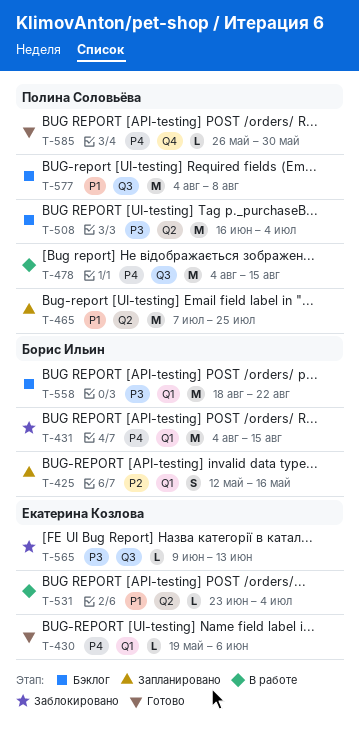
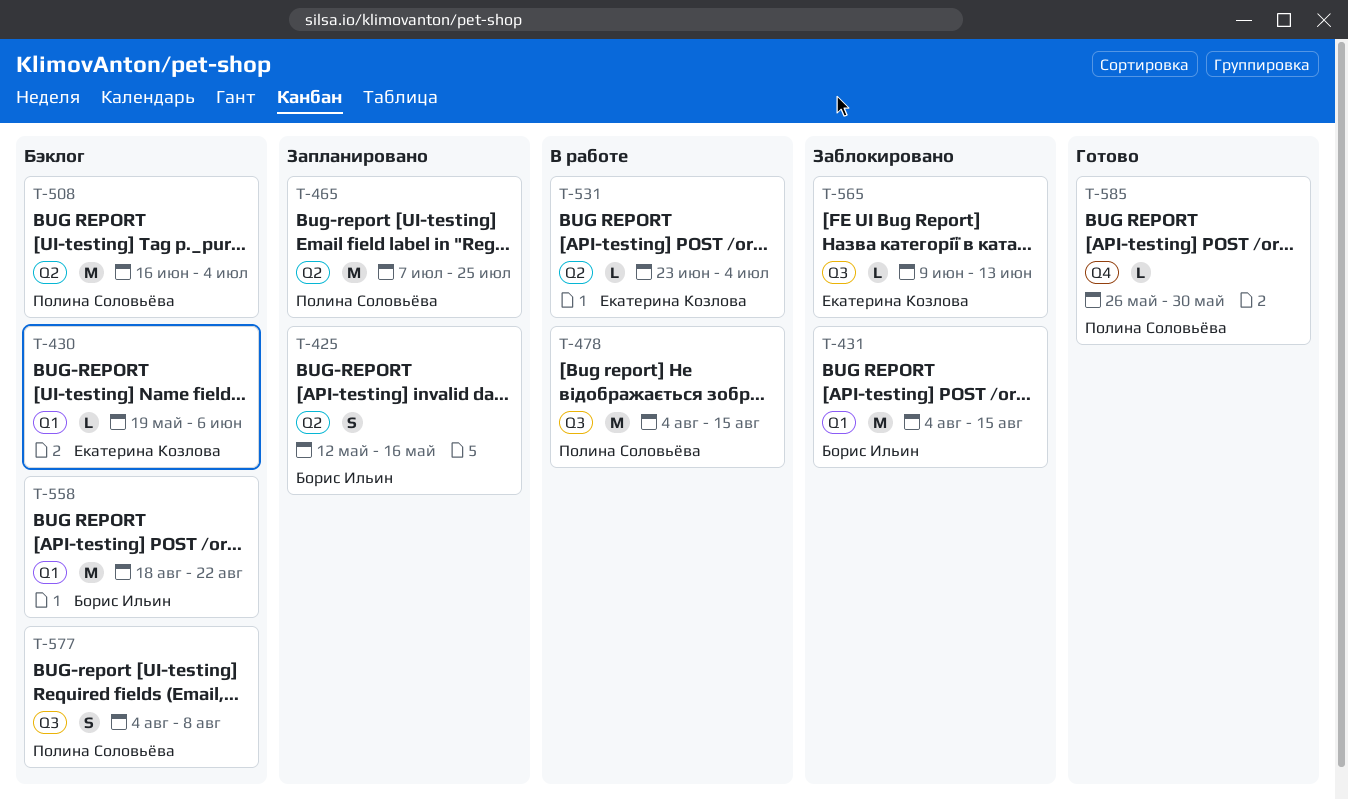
T-425, label: Q1 -> Q2
T-430, status: Готово -> Бэклог
T-577, estimate: M -> S

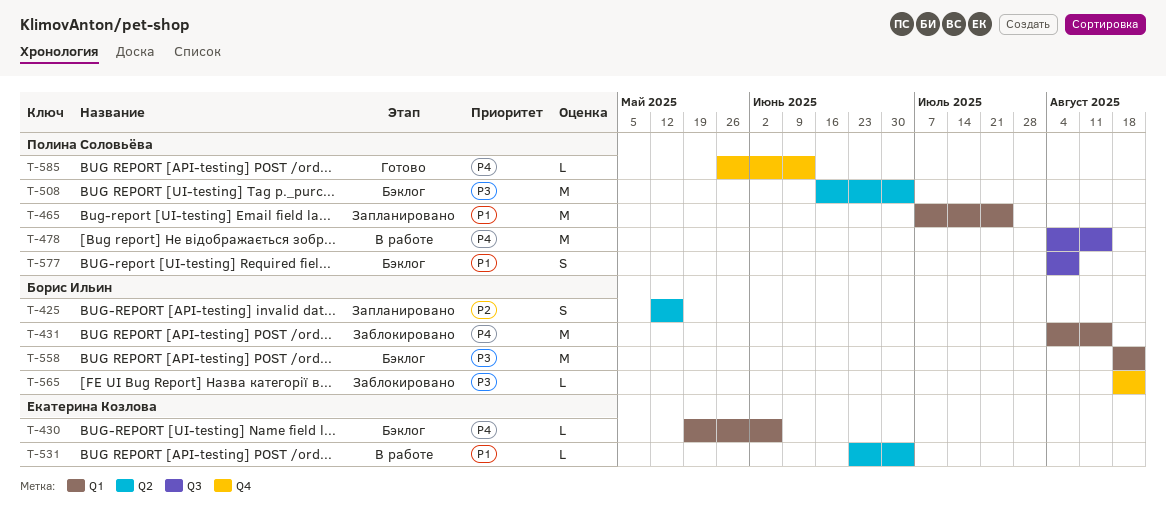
T-465, label: Q2 -> Q1
T-565, owner: Екатерина Козлова -> Борис Ильин
T-565, label: Q3 -> Q4
T-565, start: Jun 9 -> Aug 18
T-565, due: Jun 13 -> Aug 22
T-585, due: May 30 -> Jun 13

